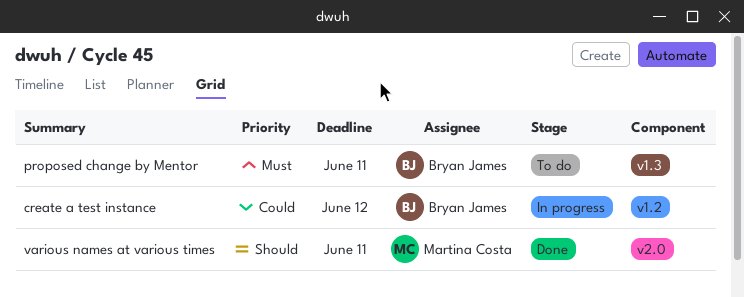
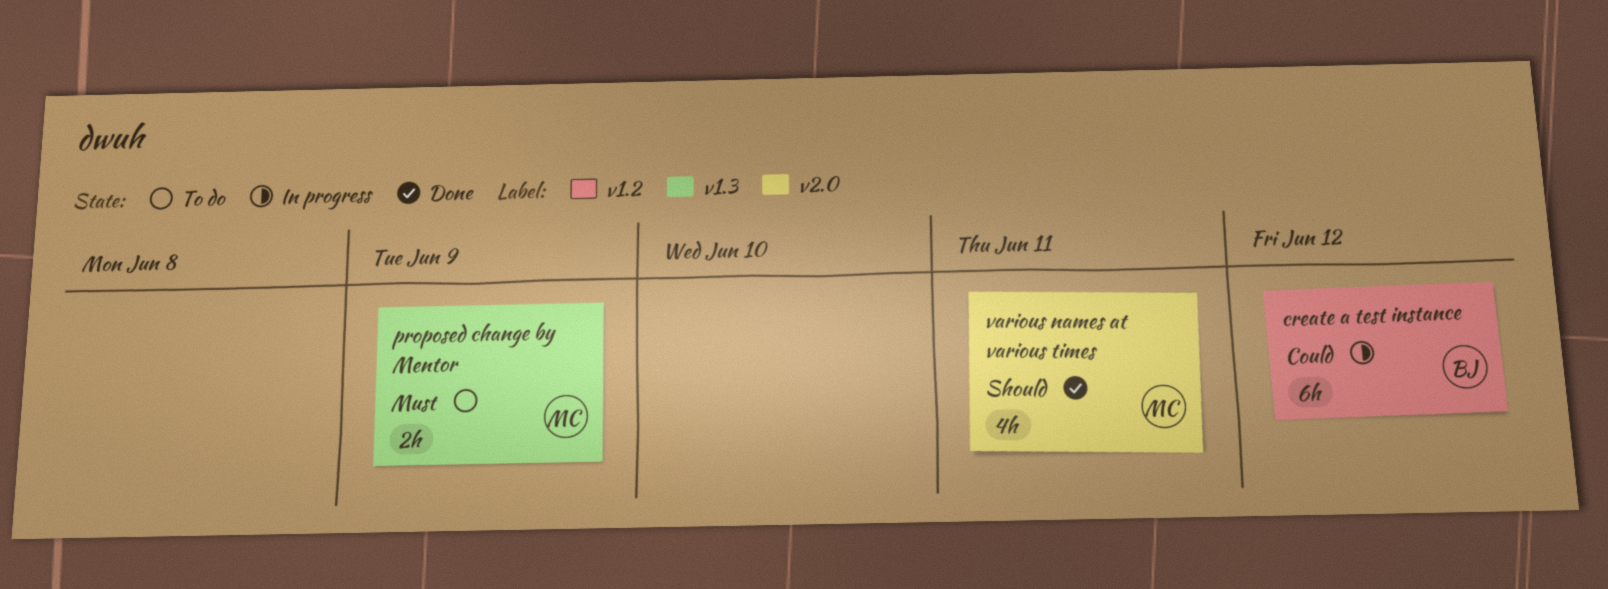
proposed change by Mentor, owner: Bryan James -> Martina Costa
proposed change by Mentor, due: Jun 11 -> Jun 9

